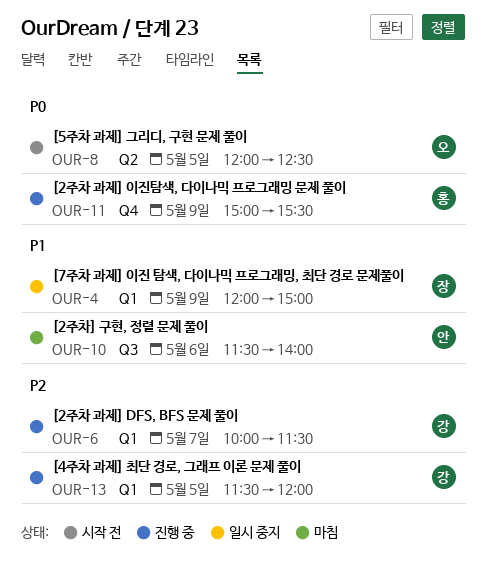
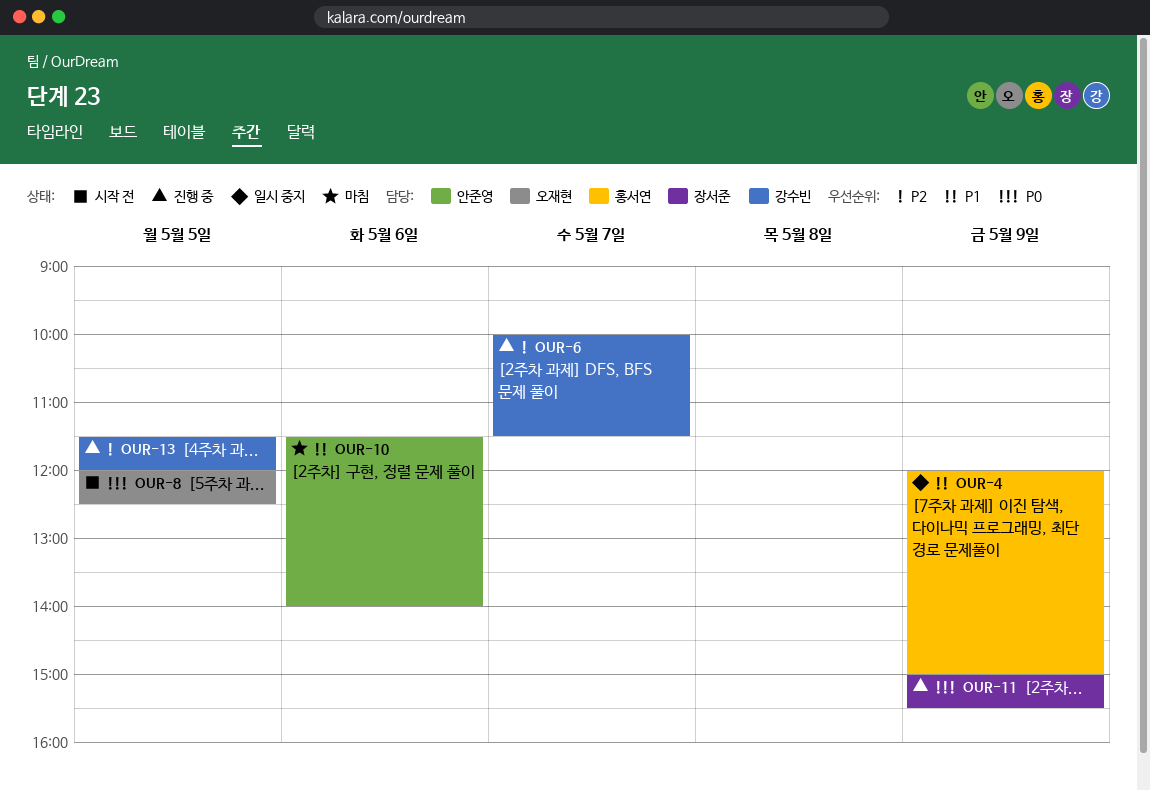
OUR-4, owner: 장서준 -> 홍서연
OUR-11, owner: 홍서연 -> 장서준

